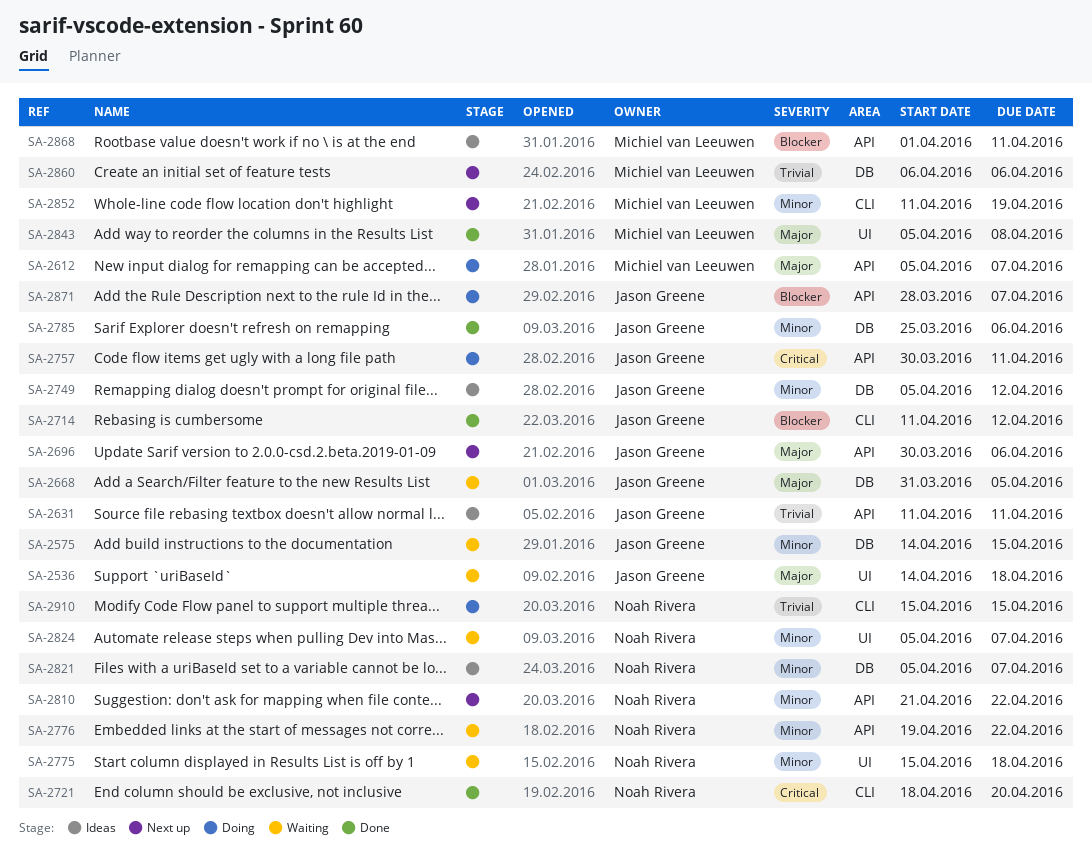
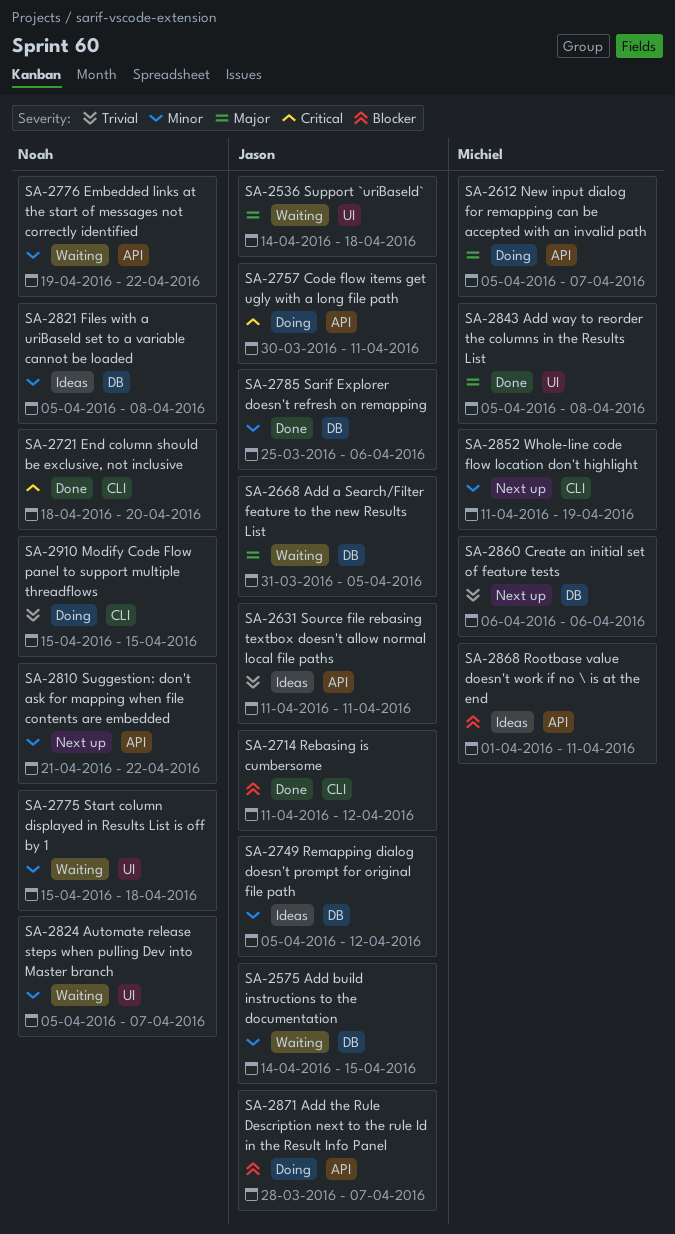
SA-2696: present -> none
SA-2821, due: Apr 7 -> Apr 8

